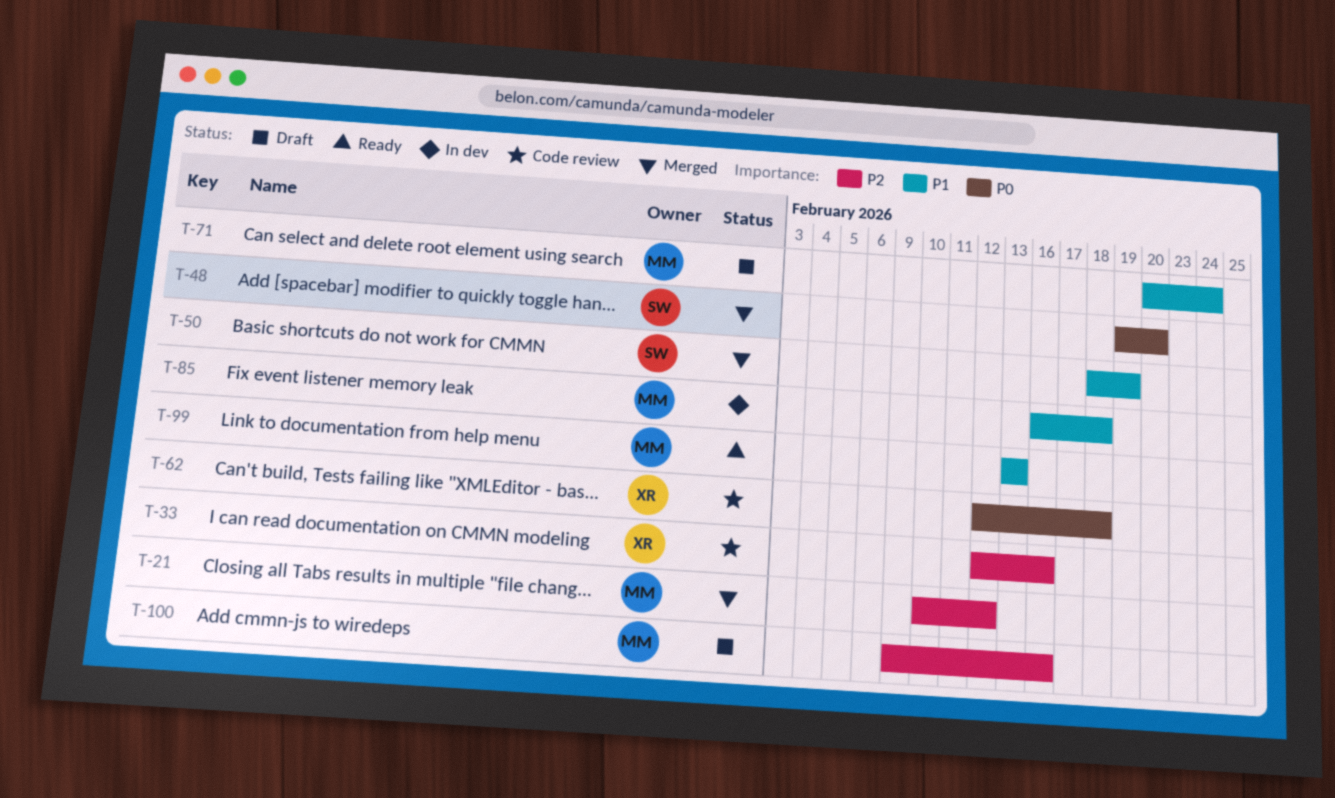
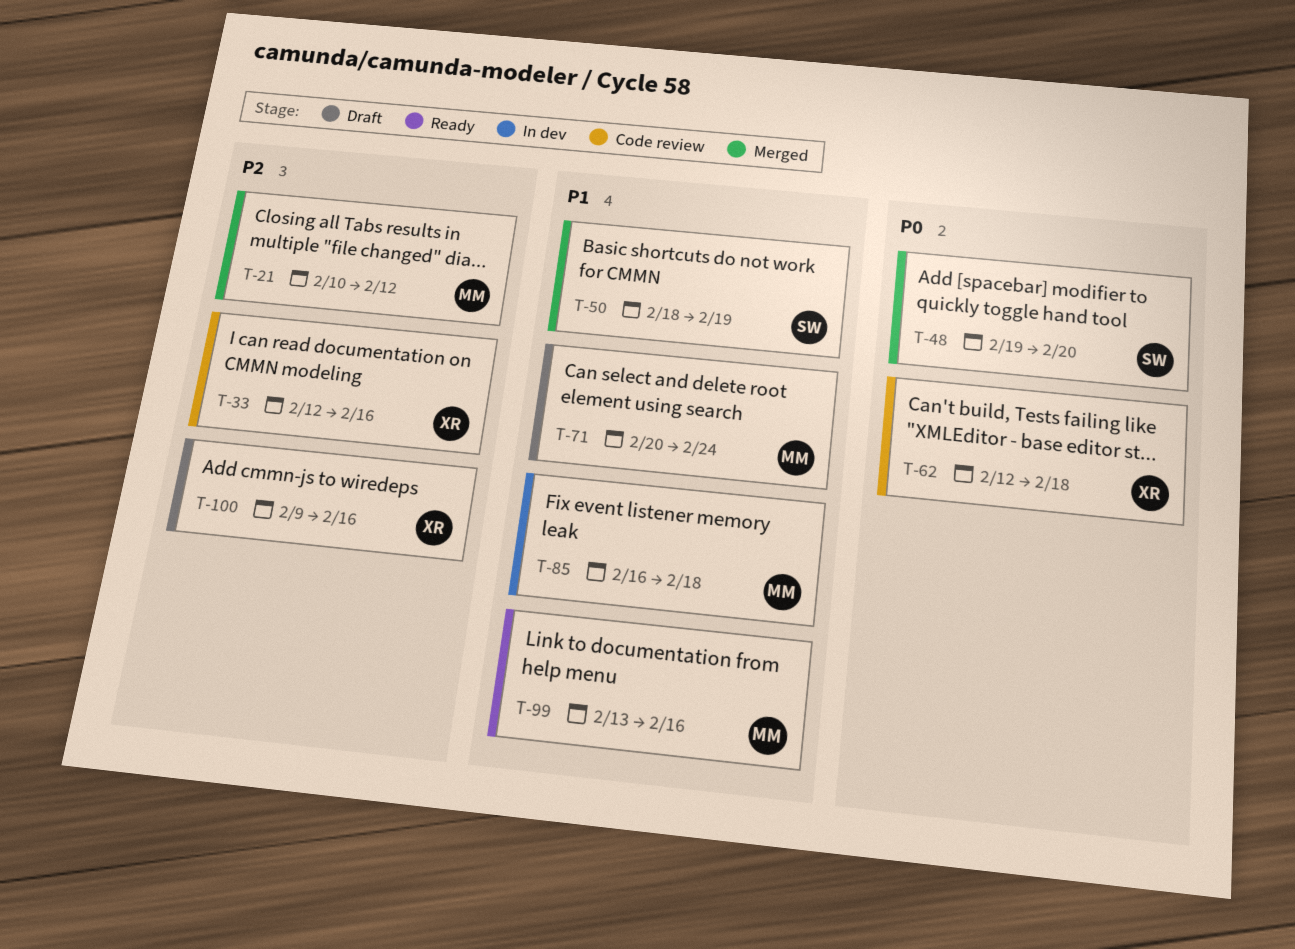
T-99, due: Feb 13 -> Feb 16
T-100, owner: MM -> XR

